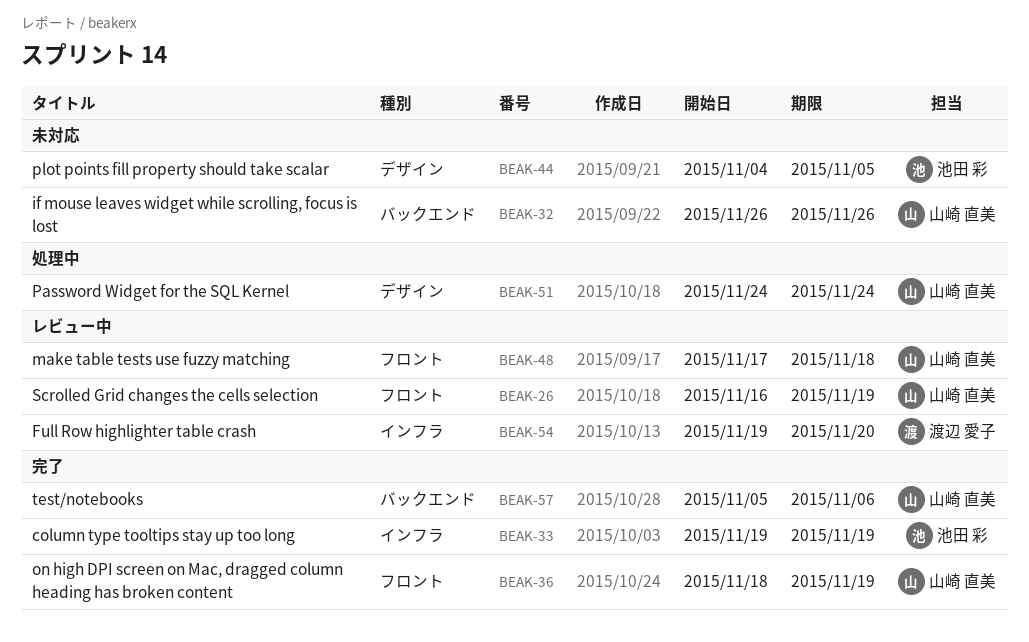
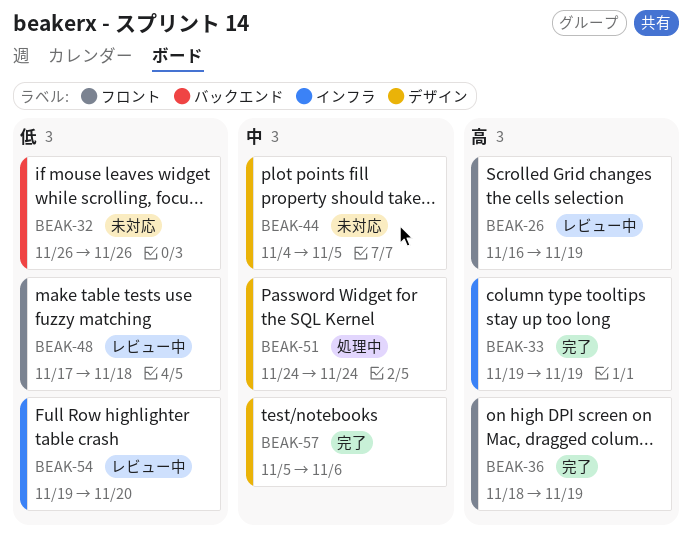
BEAK-57, label: バックエンド -> デザイン

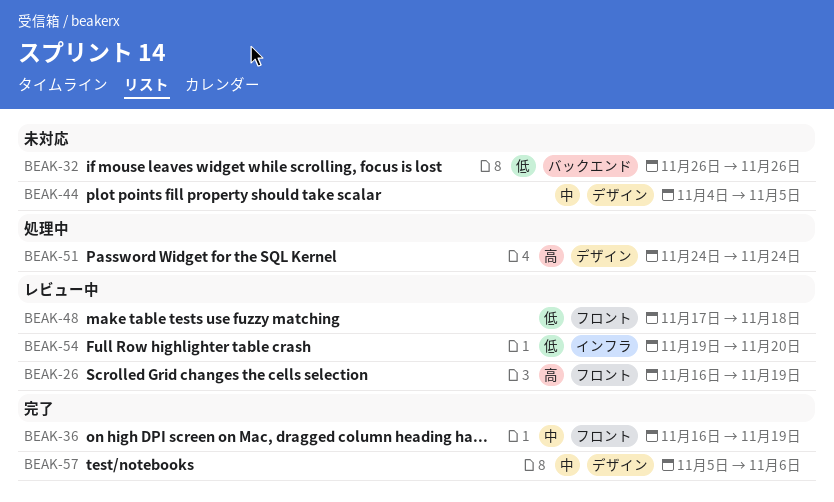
BEAK-33: present -> none
BEAK-36, priority: 高 -> 中
BEAK-36, start: Nov 18 -> Nov 16
BEAK-51, priority: 中 -> 高

